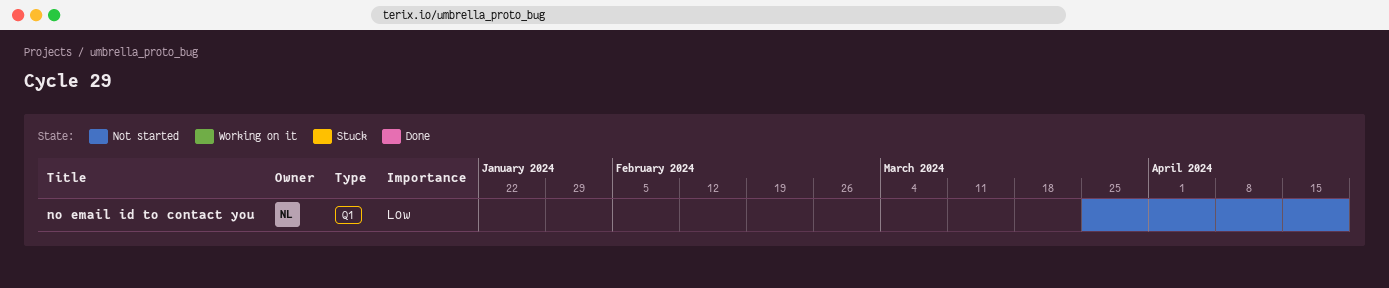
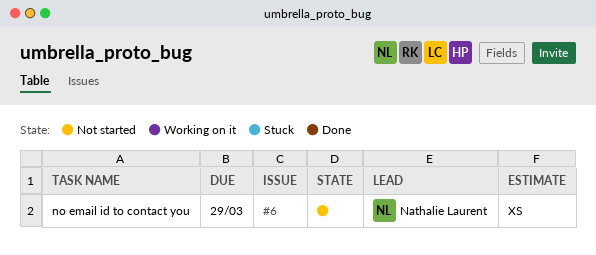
no email id to contact you, due: Apr 19 -> Mar 29

